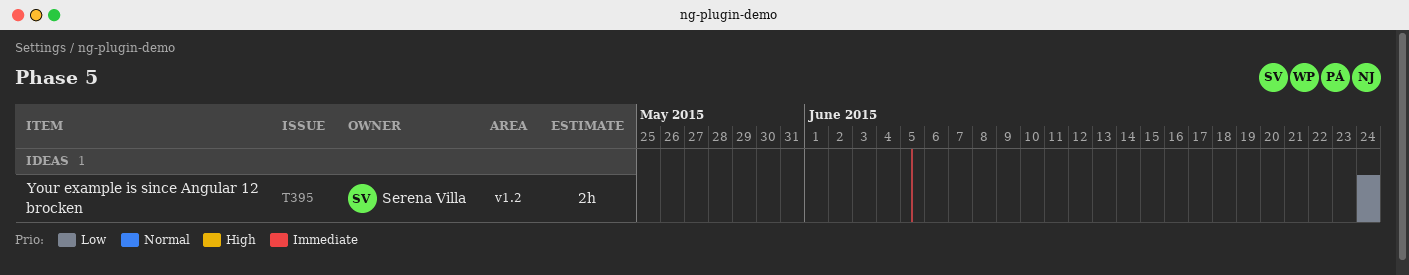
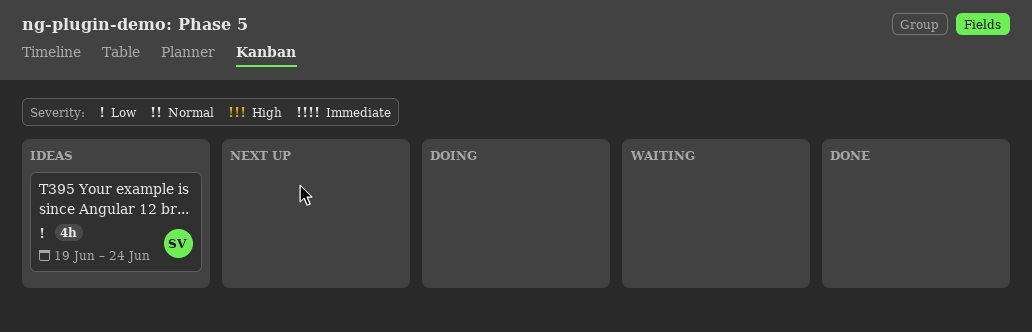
T395, estimate: 2h -> 4h
T395, start: Jun 24 -> Jun 19

